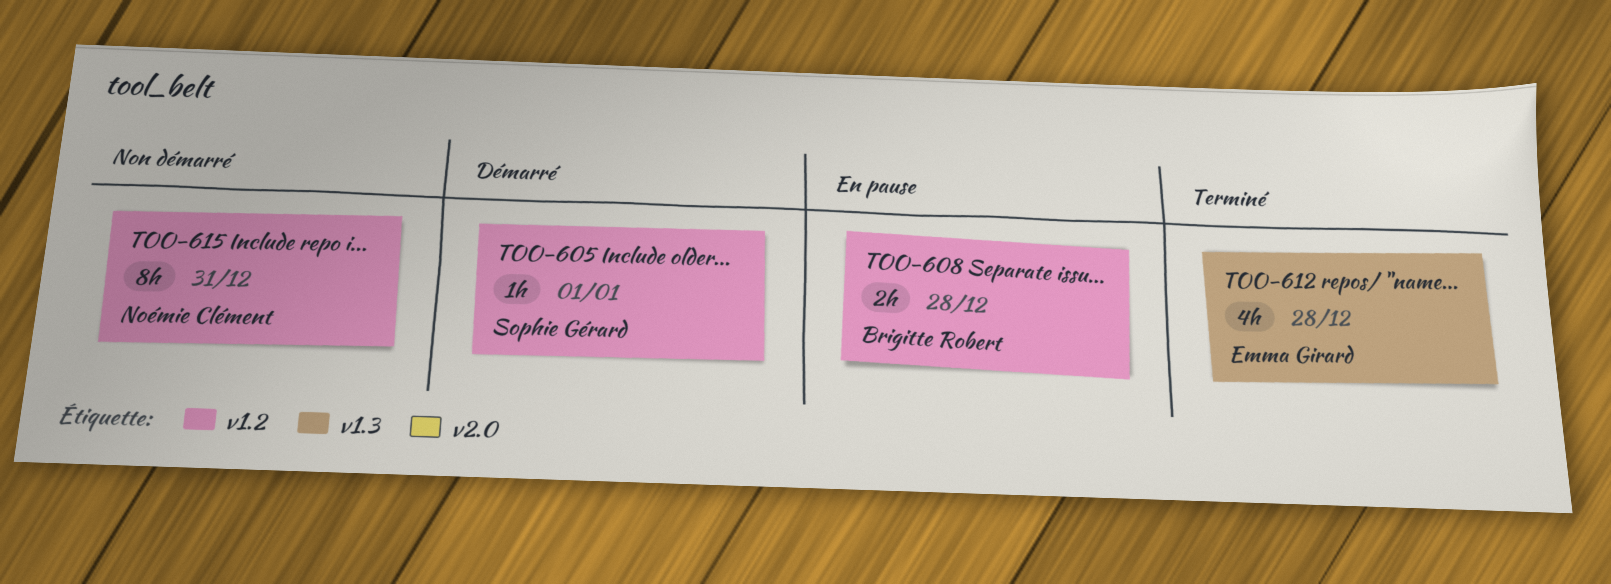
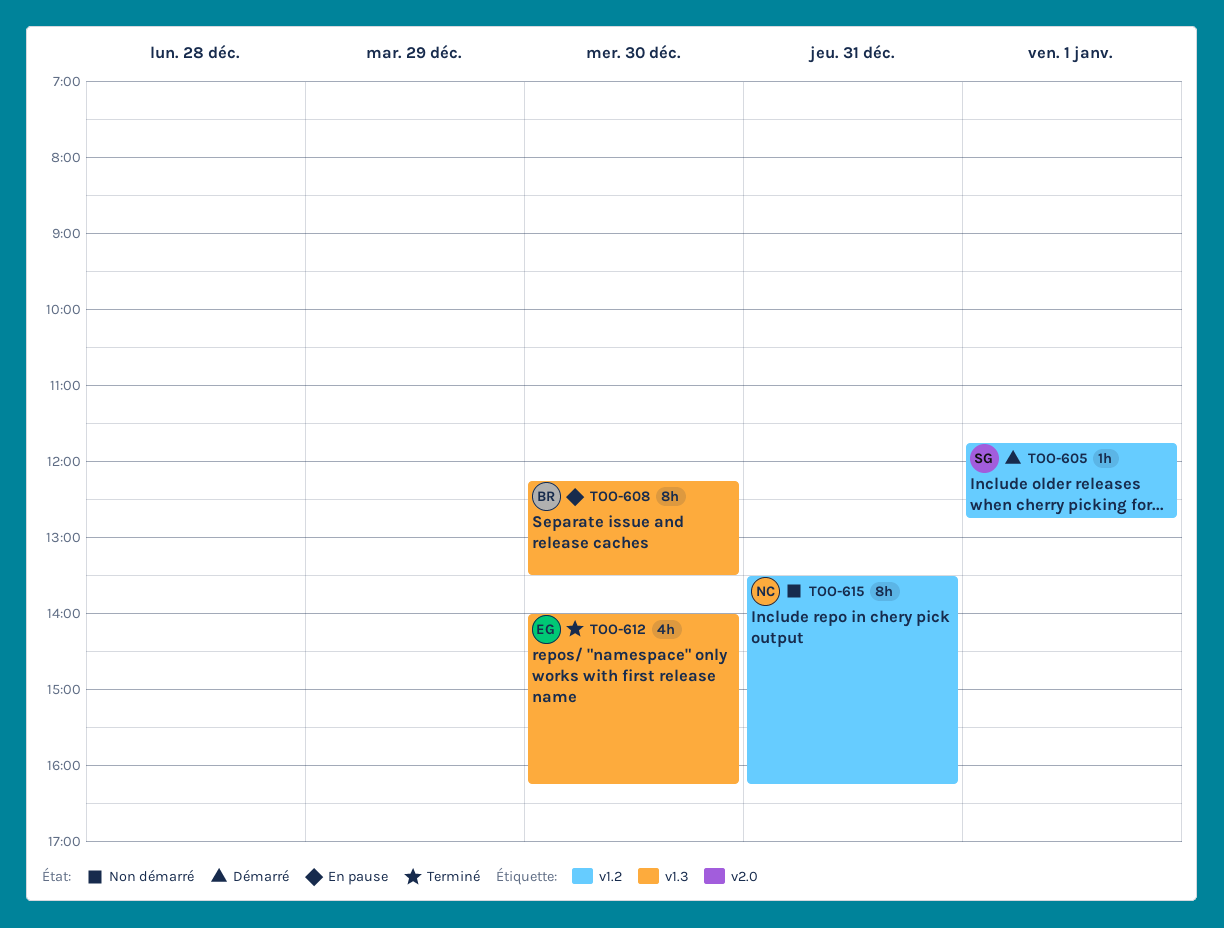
TOO-608, label: v1.2 -> v1.3
TOO-608, estimate: 2h -> 8h
TOO-608, day: Dec 28 -> Dec 30
TOO-612, day: Dec 28 -> Dec 30

